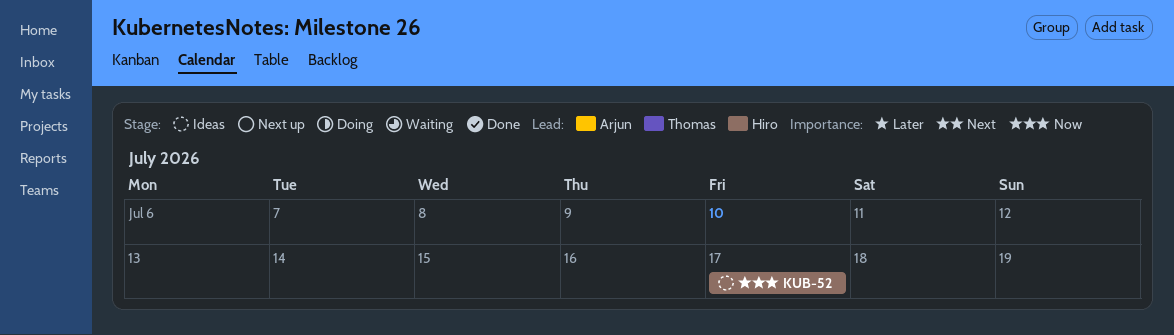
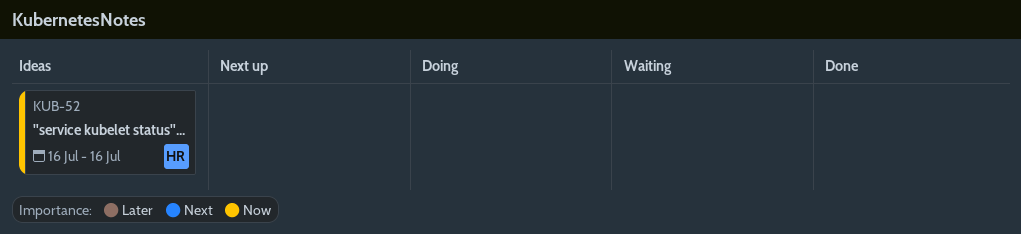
KUB-52, start: Jul 17 -> Jul 16
KUB-52, due: Jul 17 -> Jul 16

